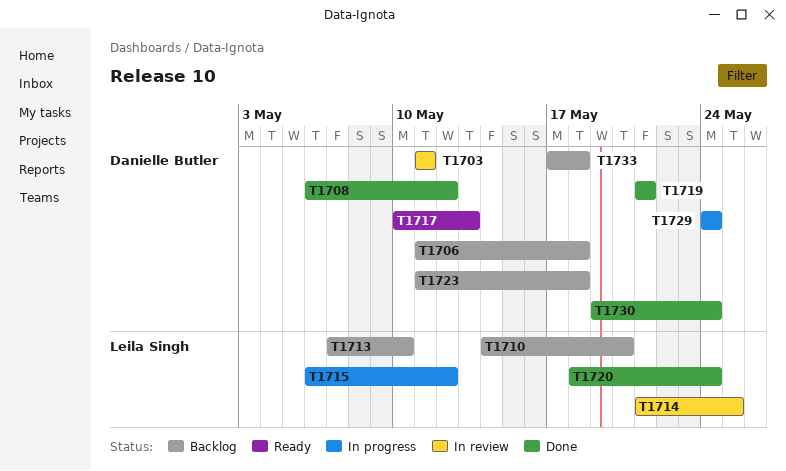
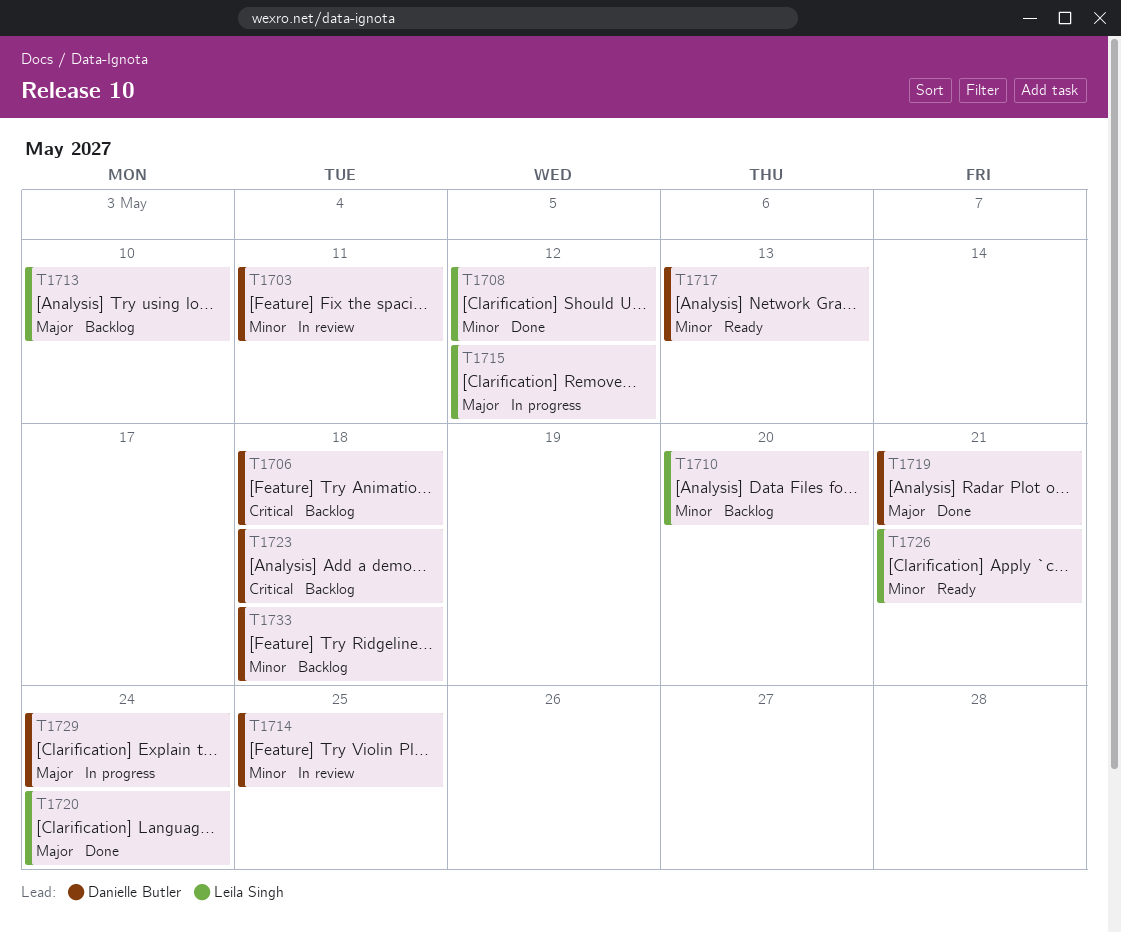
T1708, owner: Danielle Butler -> Leila Singh
T1714, owner: Leila Singh -> Danielle Butler
T1726: none -> present
T1730: present -> none

